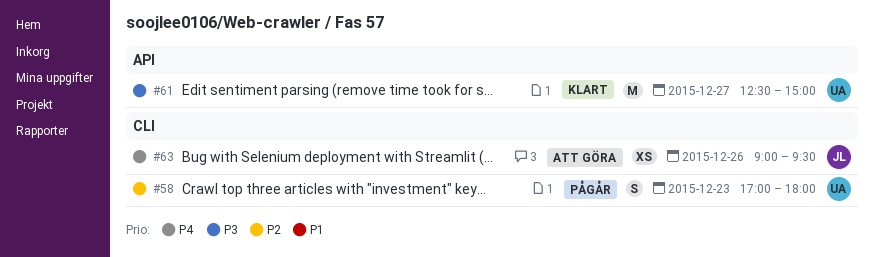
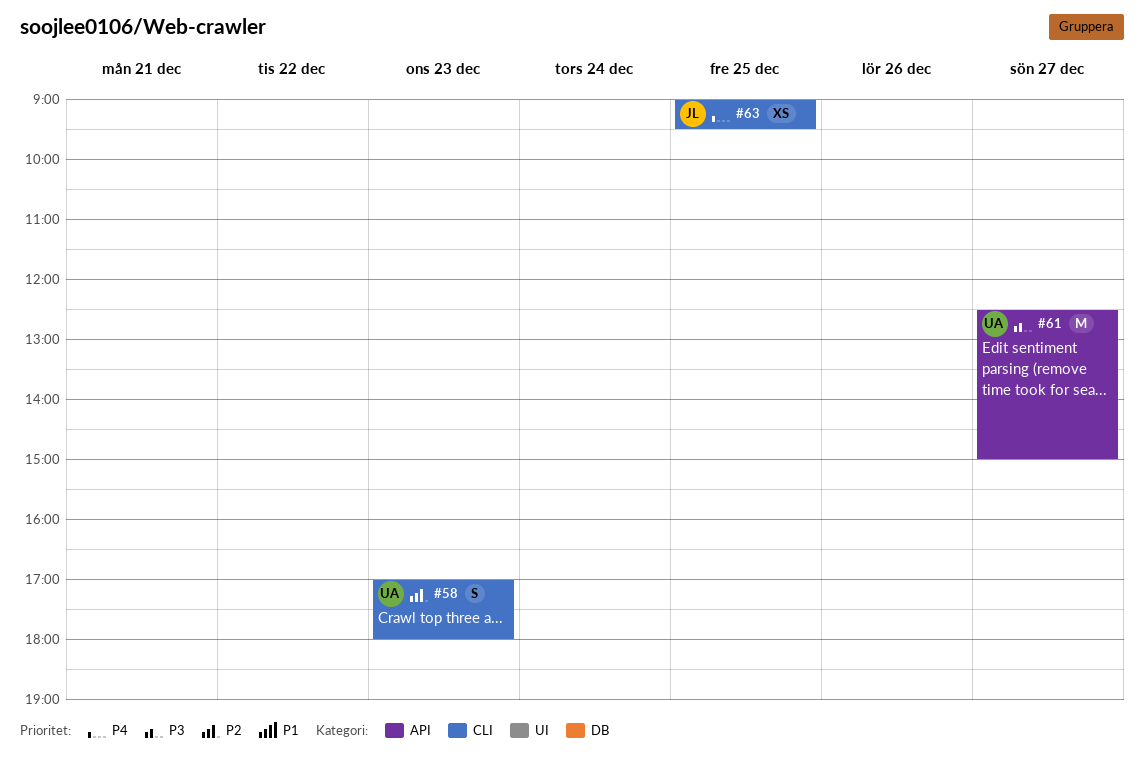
#63, day: Dec 26 -> Dec 25

